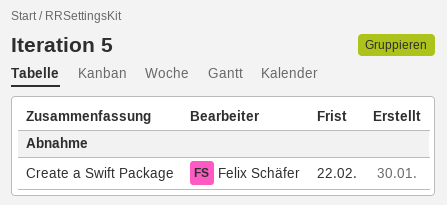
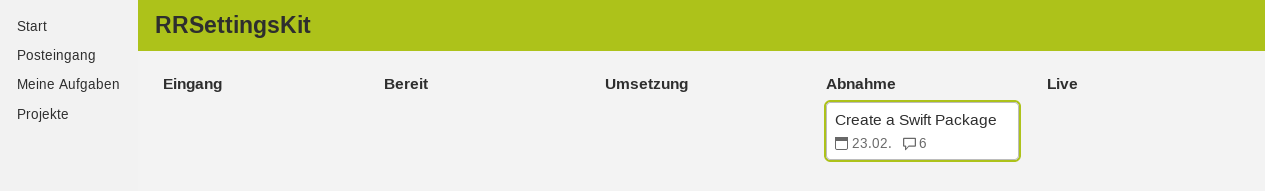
Create a Swift Package, due: Feb 22 -> Feb 23

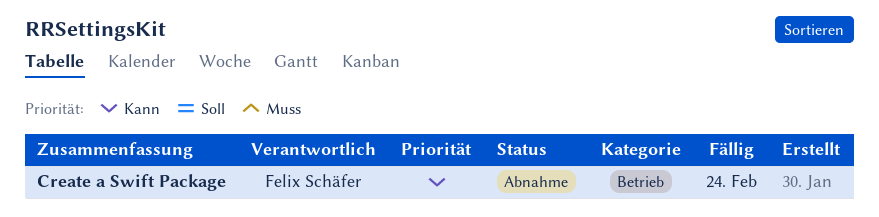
Create a Swift Package, due: Feb 23 -> Feb 24

